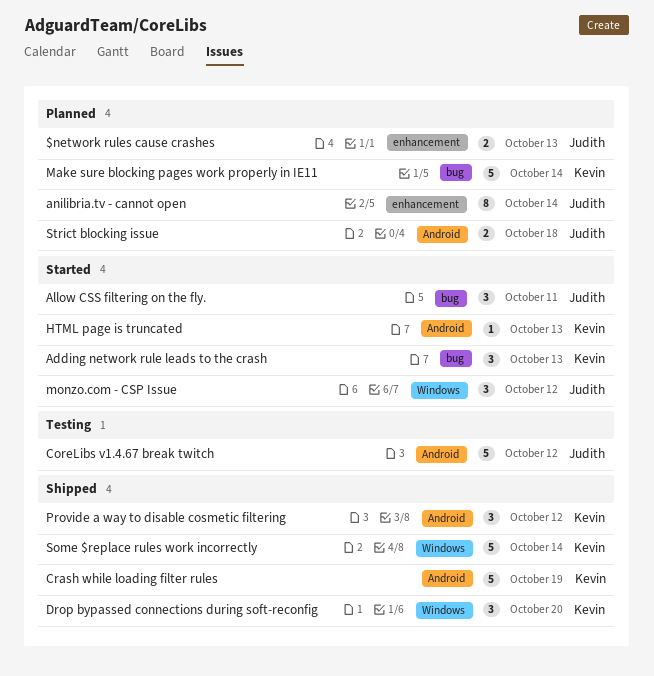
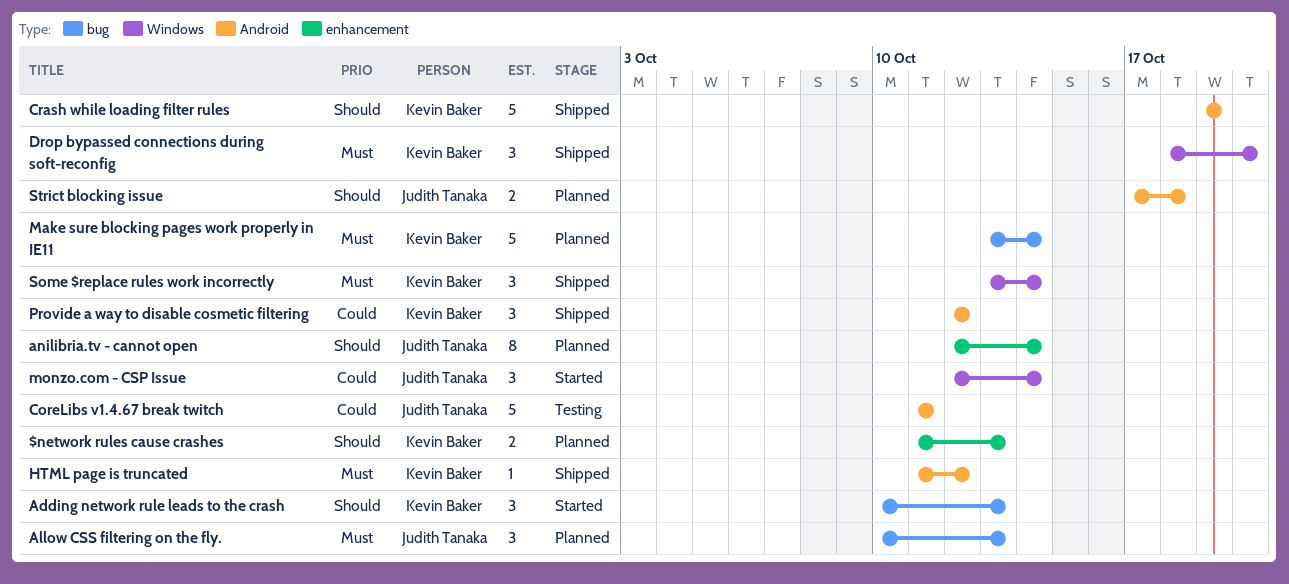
$network rules cause crashes, owner: Judith Tanaka -> Kevin Baker
Allow CSS filtering on the fly., status: Started -> Planned
Allow CSS filtering on the fly., due: Oct 11 -> Oct 13
CoreLibs v1.4.67 break twitch, due: Oct 12 -> Oct 11
HTML page is truncated, status: Started -> Shipped
HTML page is truncated, due: Oct 13 -> Oct 12
monzo.com - CSP Issue, due: Oct 12 -> Oct 14
Some $replace rules work incorrectly, estimate: 5 -> 3

